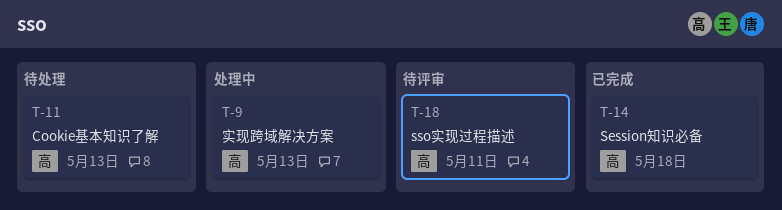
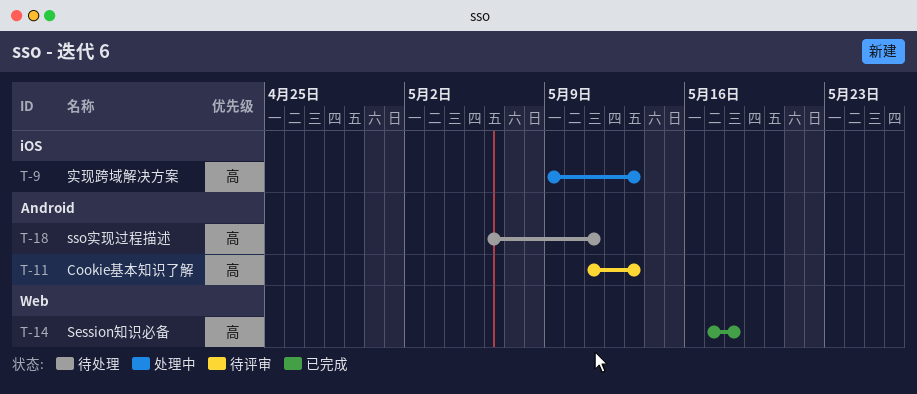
T-11, status: 待处理 -> 待评审
T-18, status: 待评审 -> 待处理

